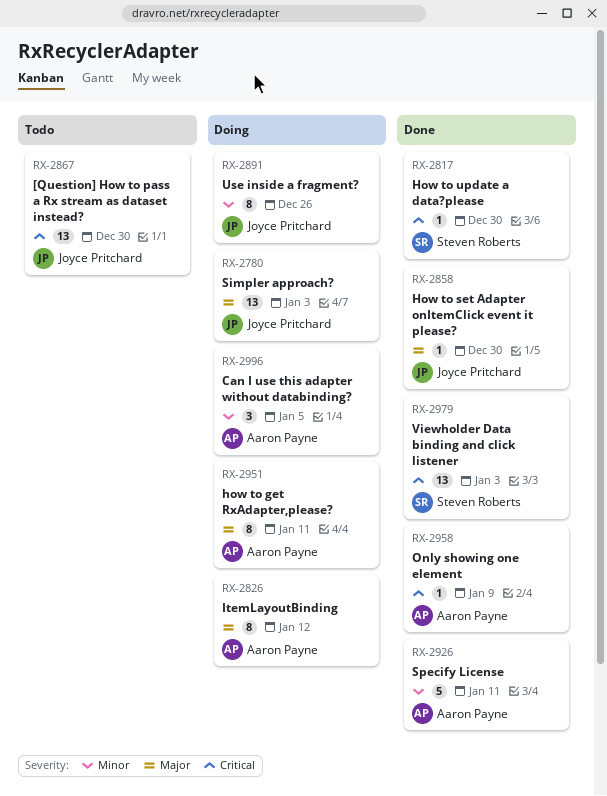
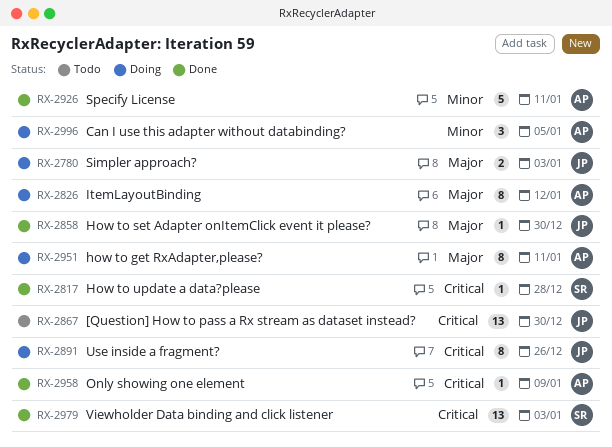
RX-2780, estimate: 13 -> 2
RX-2817, due: Dec 30 -> Dec 28
RX-2891, priority: Minor -> Critical

